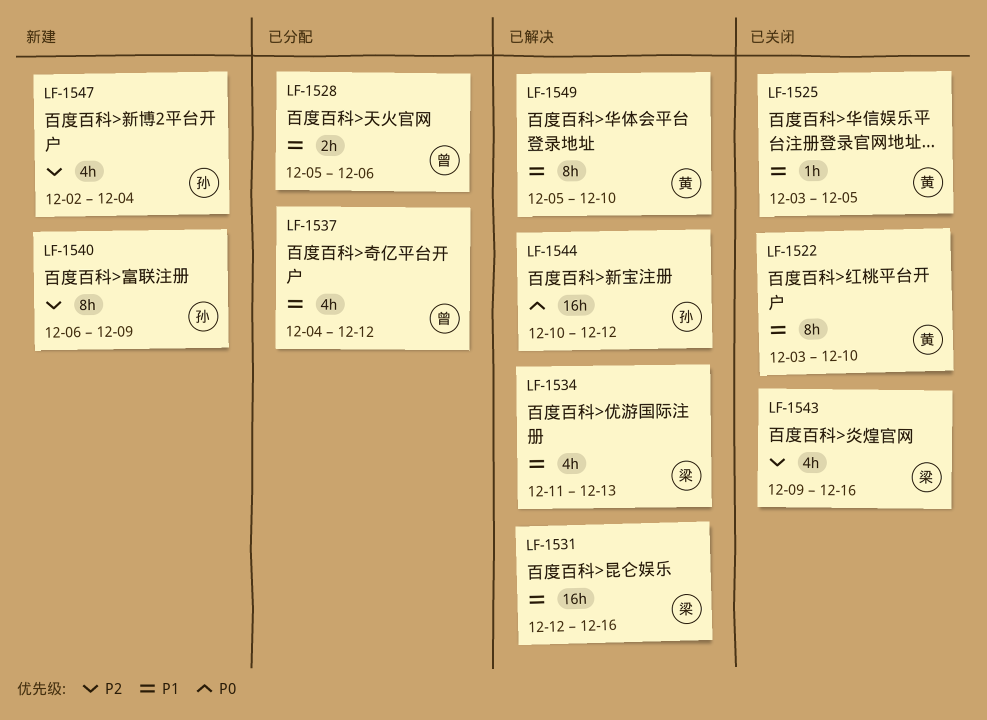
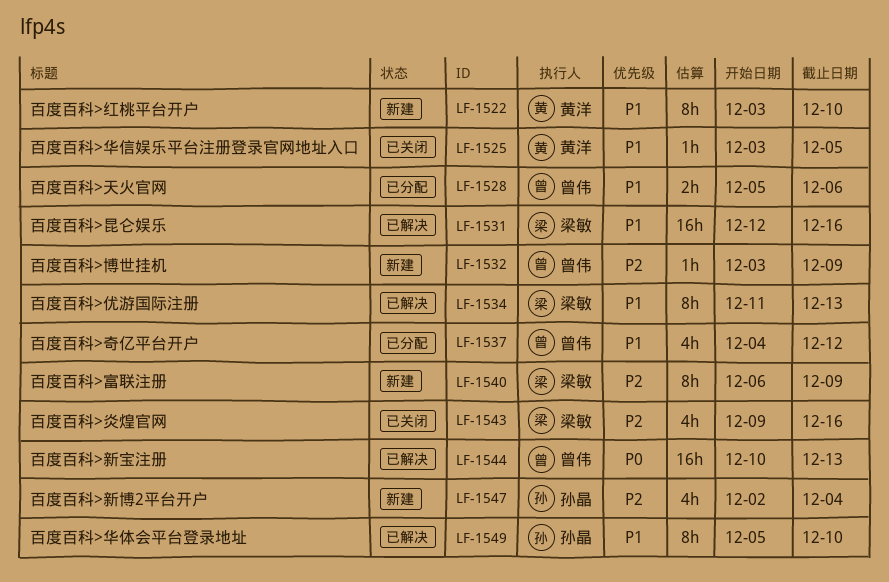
LF-1522, status: 已关闭 -> 新建
LF-1532: none -> present
LF-1534, estimate: 4h -> 8h
LF-1540, owner: 孙晶 -> 梁敏
LF-1544, owner: 孙晶 -> 曾伟
LF-1544, due: Dec 12 -> Dec 13
LF-1549, owner: 黄洋 -> 孙晶

